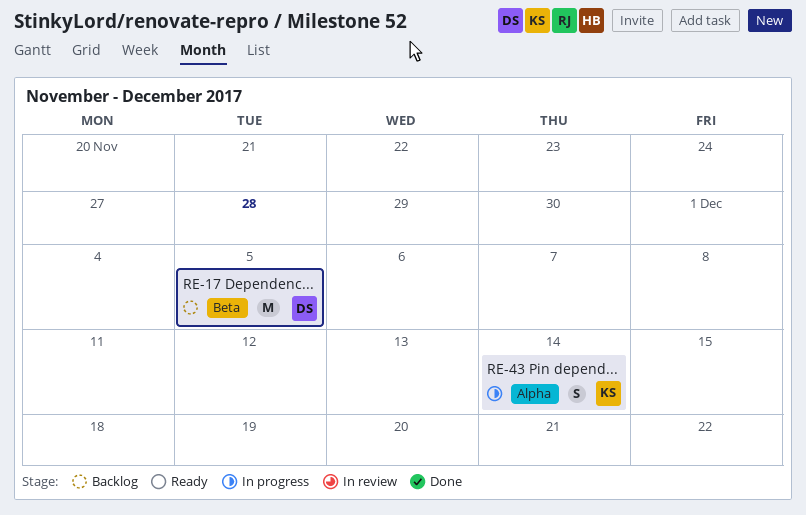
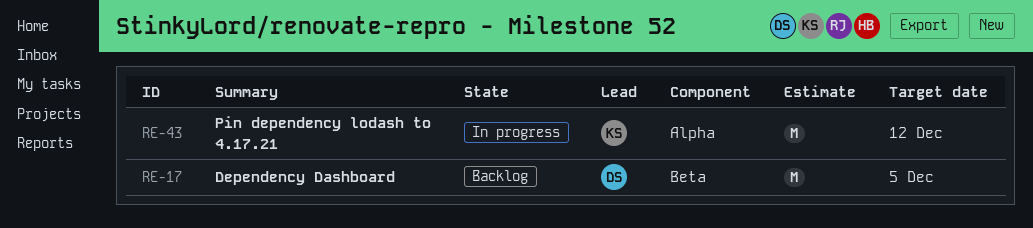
RE-43, estimate: S -> M
RE-43, due: Dec 14 -> Dec 12

